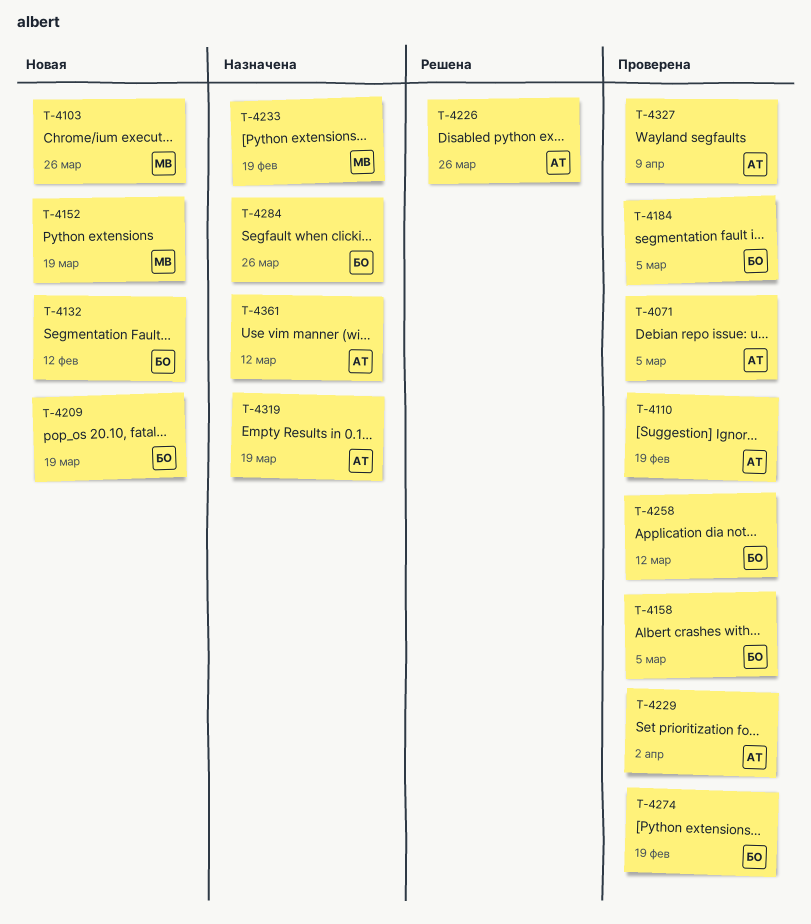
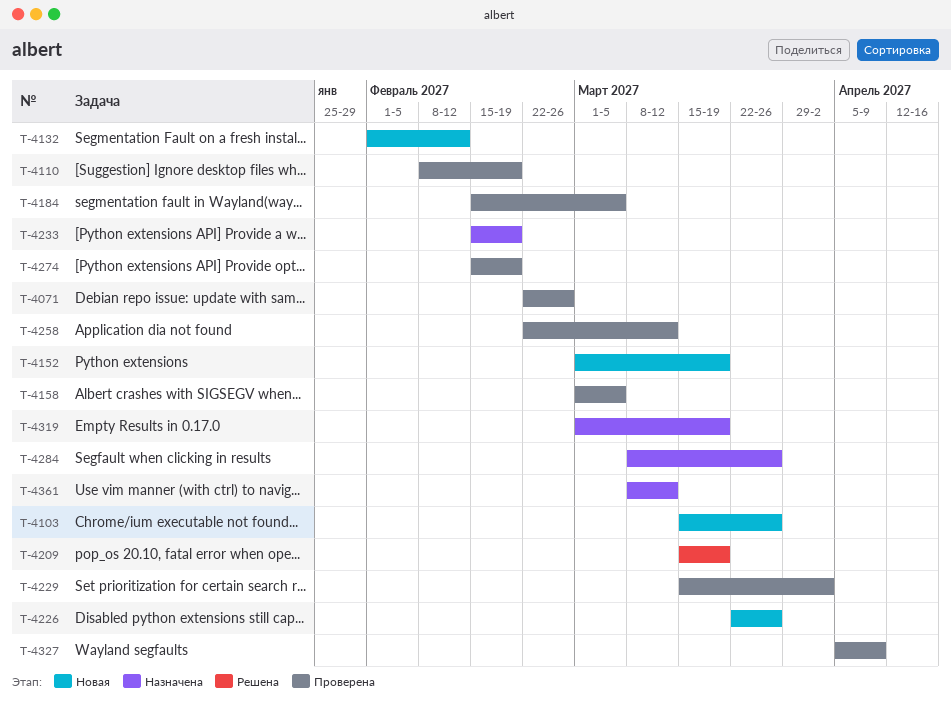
T-4071, due: Mar 5 -> Feb 26
T-4209, status: Новая -> Решена
T-4226, status: Решена -> Новая

